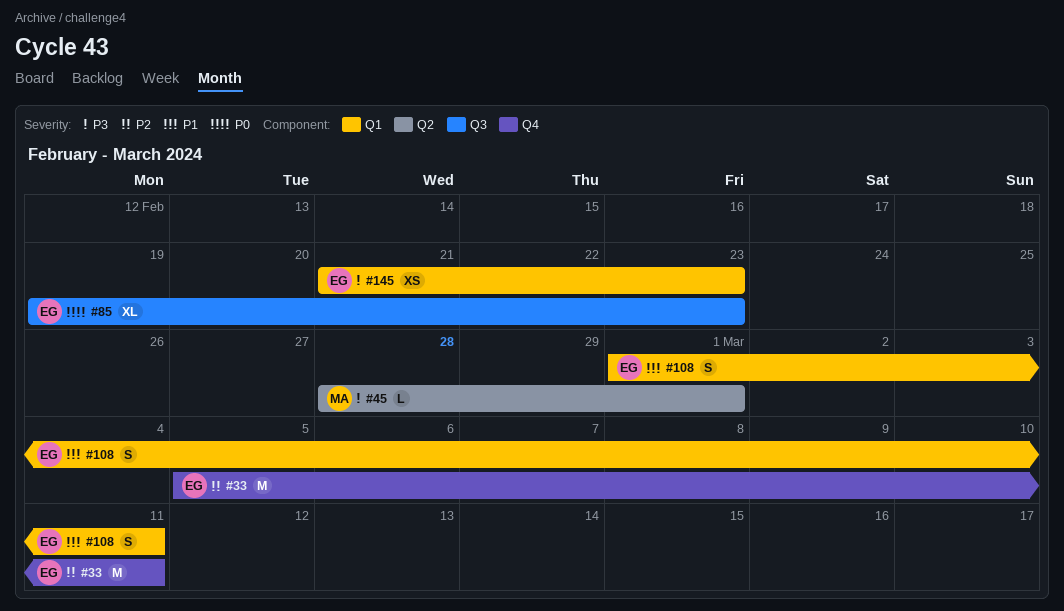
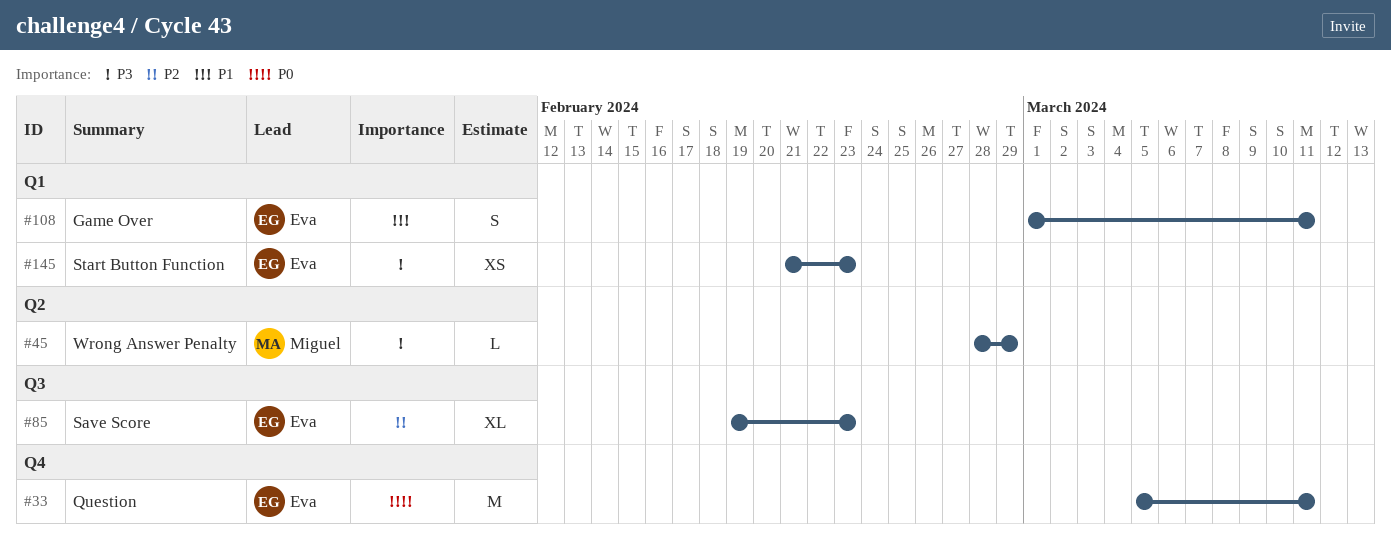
#33, priority: P2 -> P0
#45, due: Mar 1 -> Feb 29
#85, priority: P0 -> P2

